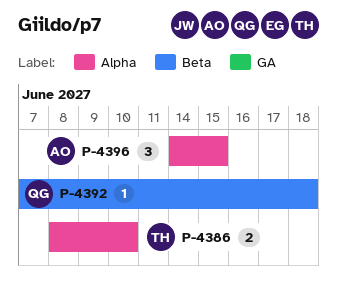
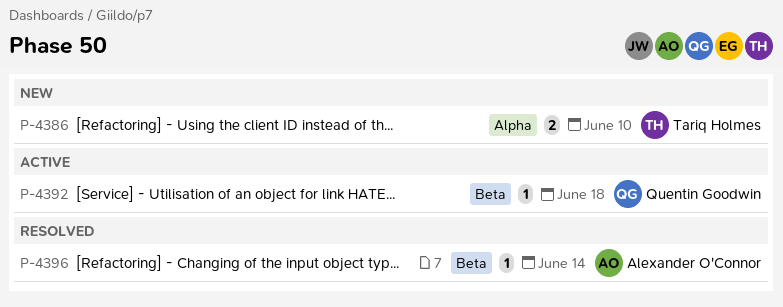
P-4396, label: Alpha -> Beta
P-4396, estimate: 3 -> 1
P-4396, due: Jun 15 -> Jun 14

